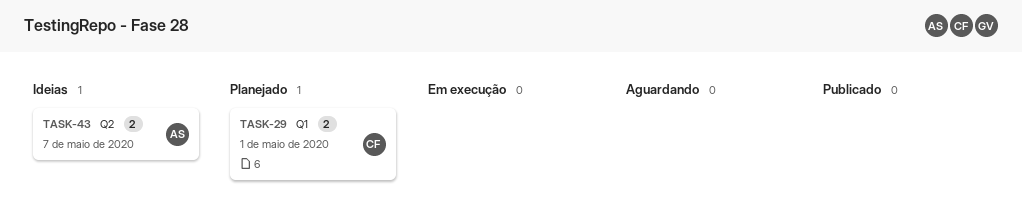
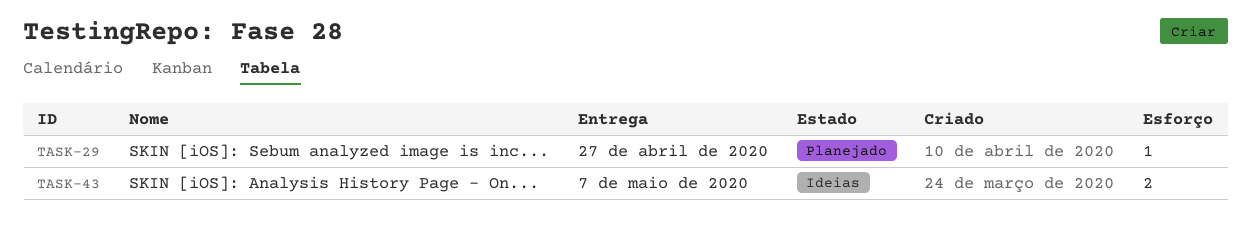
TASK-29, estimate: 2 -> 1
TASK-29, due: May 1 -> Apr 27

